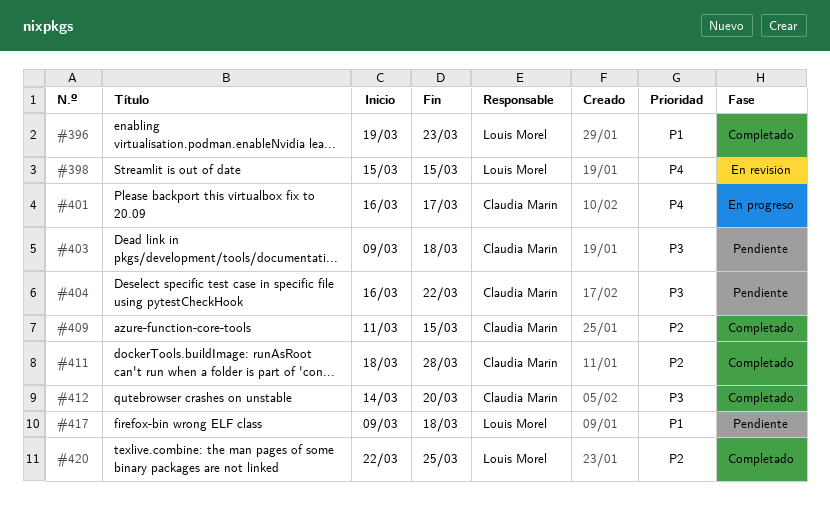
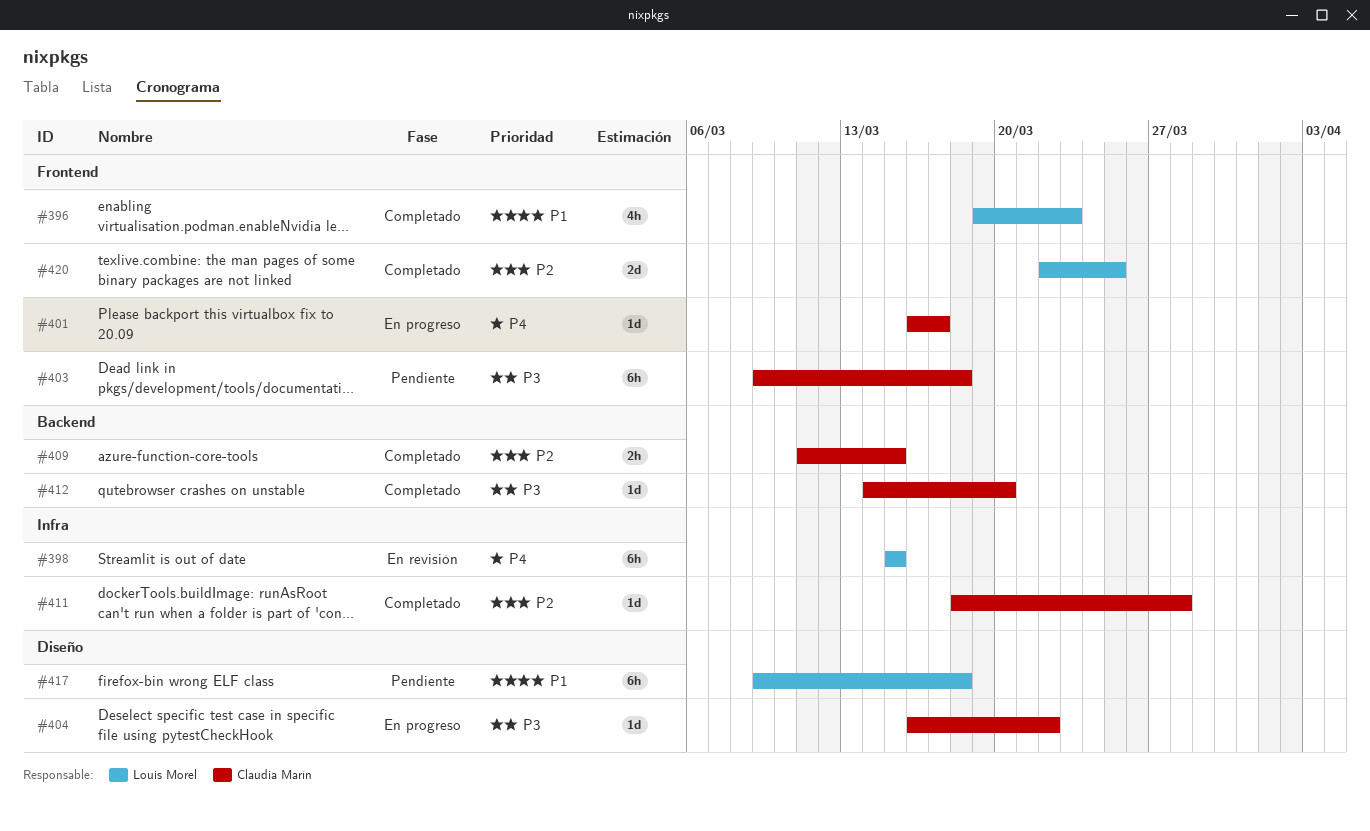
#404, status: Pendiente -> En progreso

